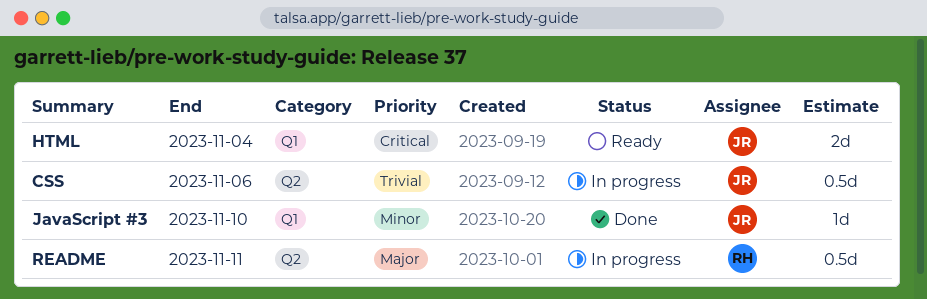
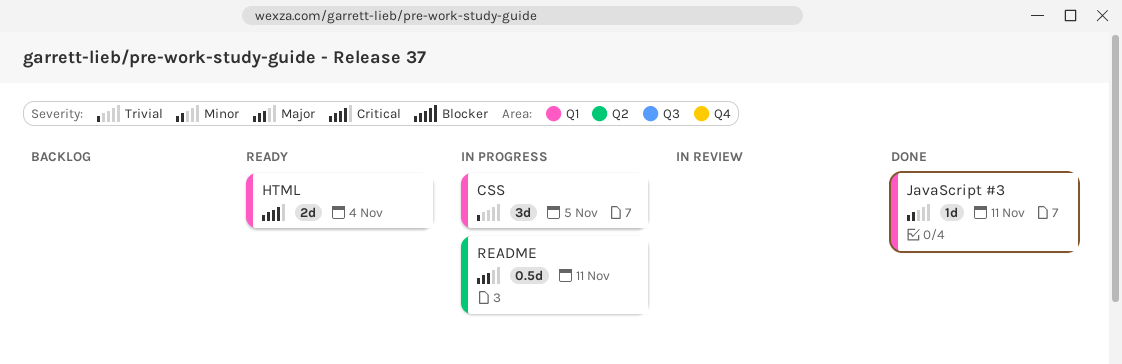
CSS, label: Q2 -> Q1
CSS, estimate: 0.5d -> 3d
CSS, due: Nov 6 -> Nov 5
JavaScript #3, due: Nov 10 -> Nov 11

